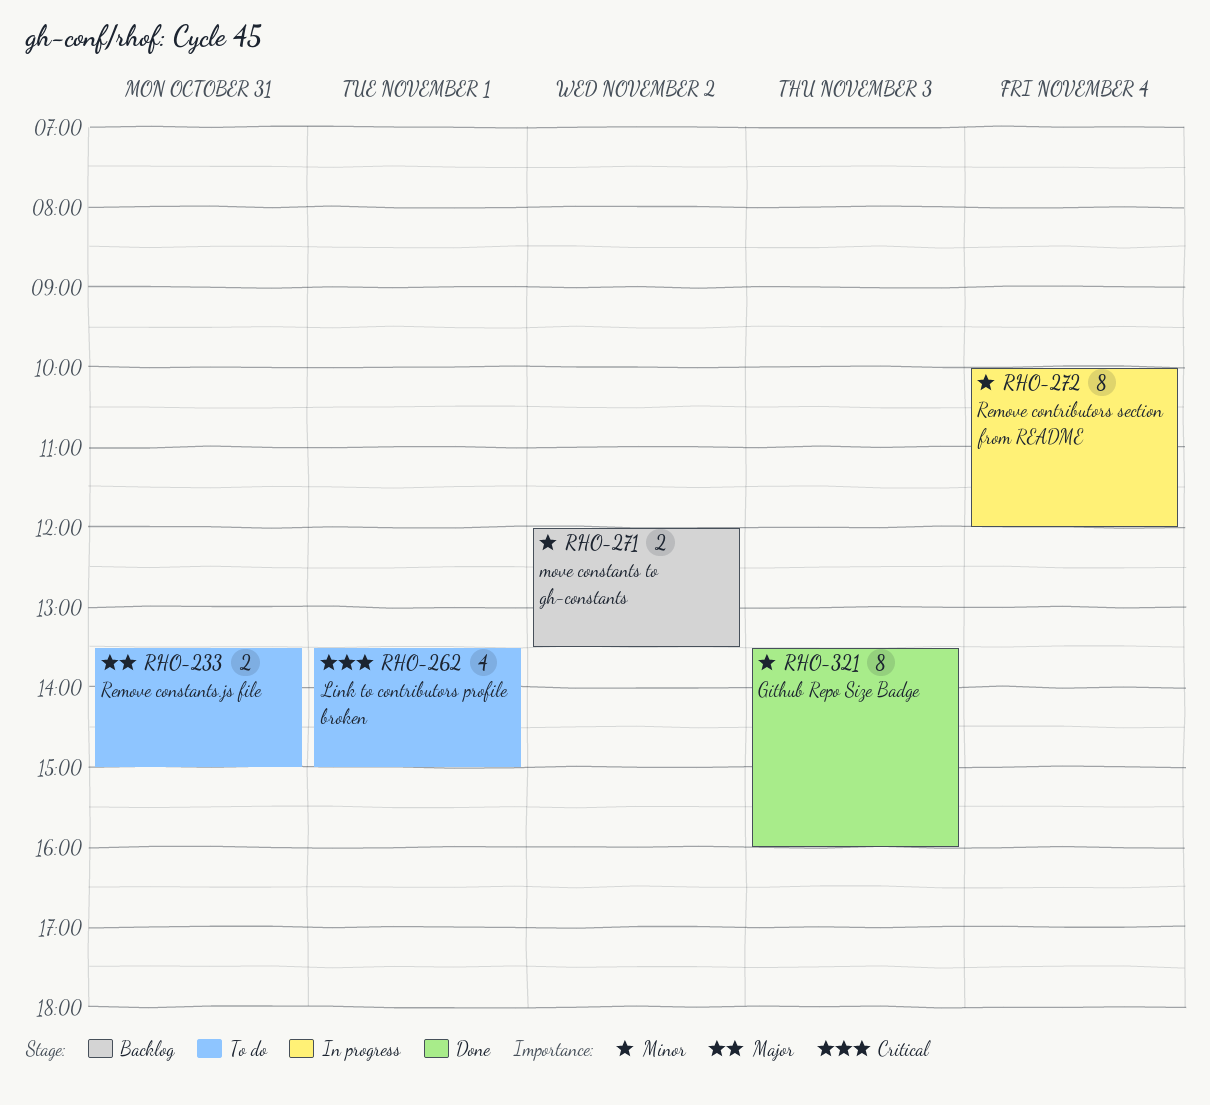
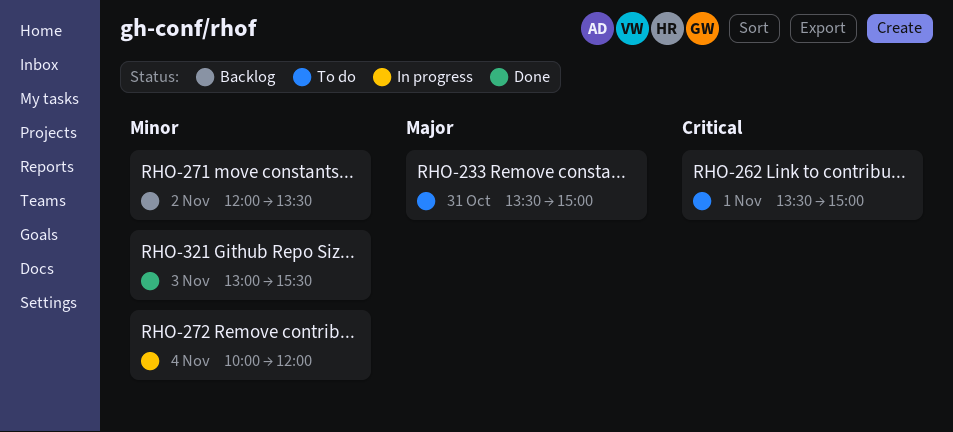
RHO-321, begins: 13:30 -> 13:00
RHO-321, ends: 16:00 -> 15:30

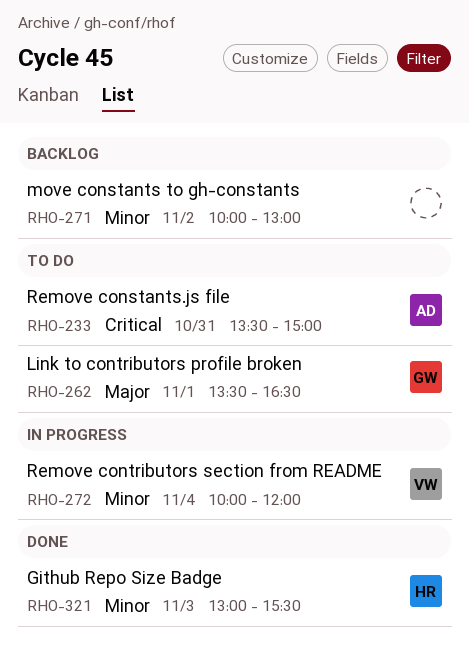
RHO-233, priority: Major -> Critical
RHO-262, priority: Critical -> Major
RHO-262, ends: 15:00 -> 16:30
RHO-271, begins: 12:00 -> 10:00
RHO-271, ends: 13:30 -> 13:00

